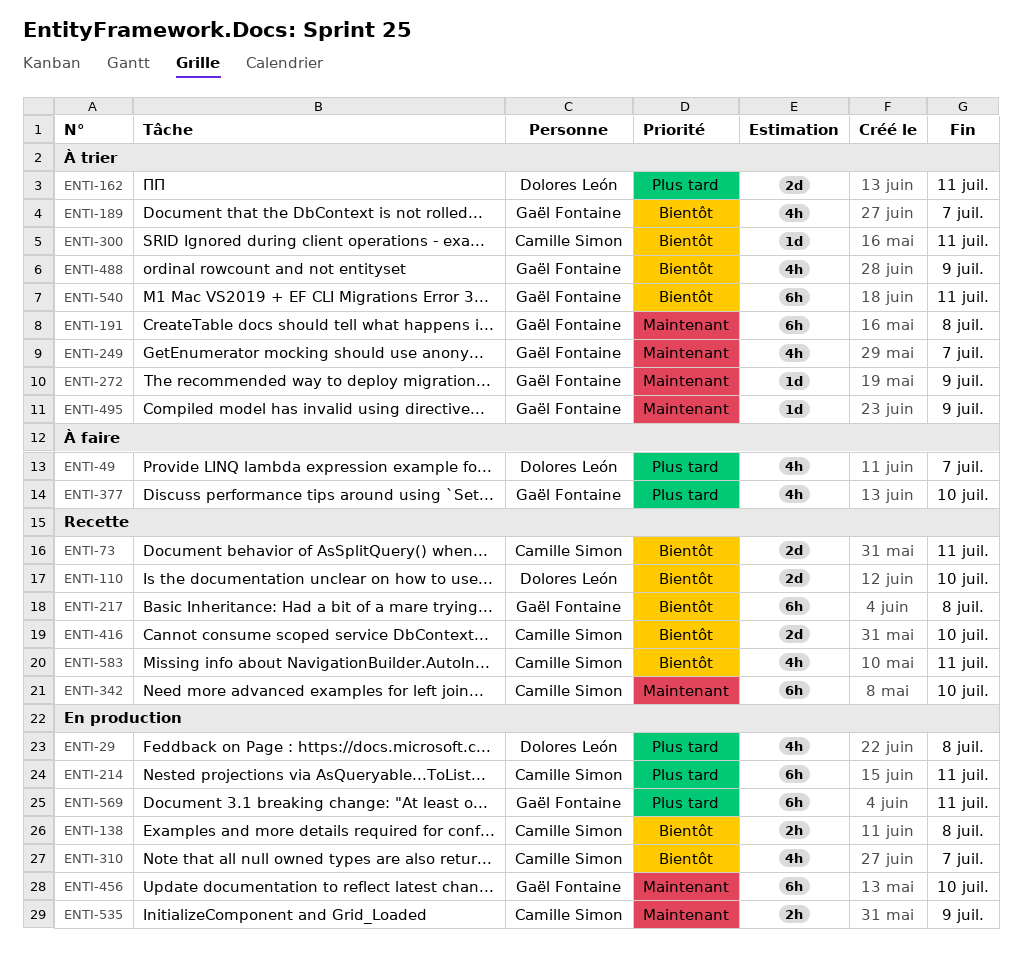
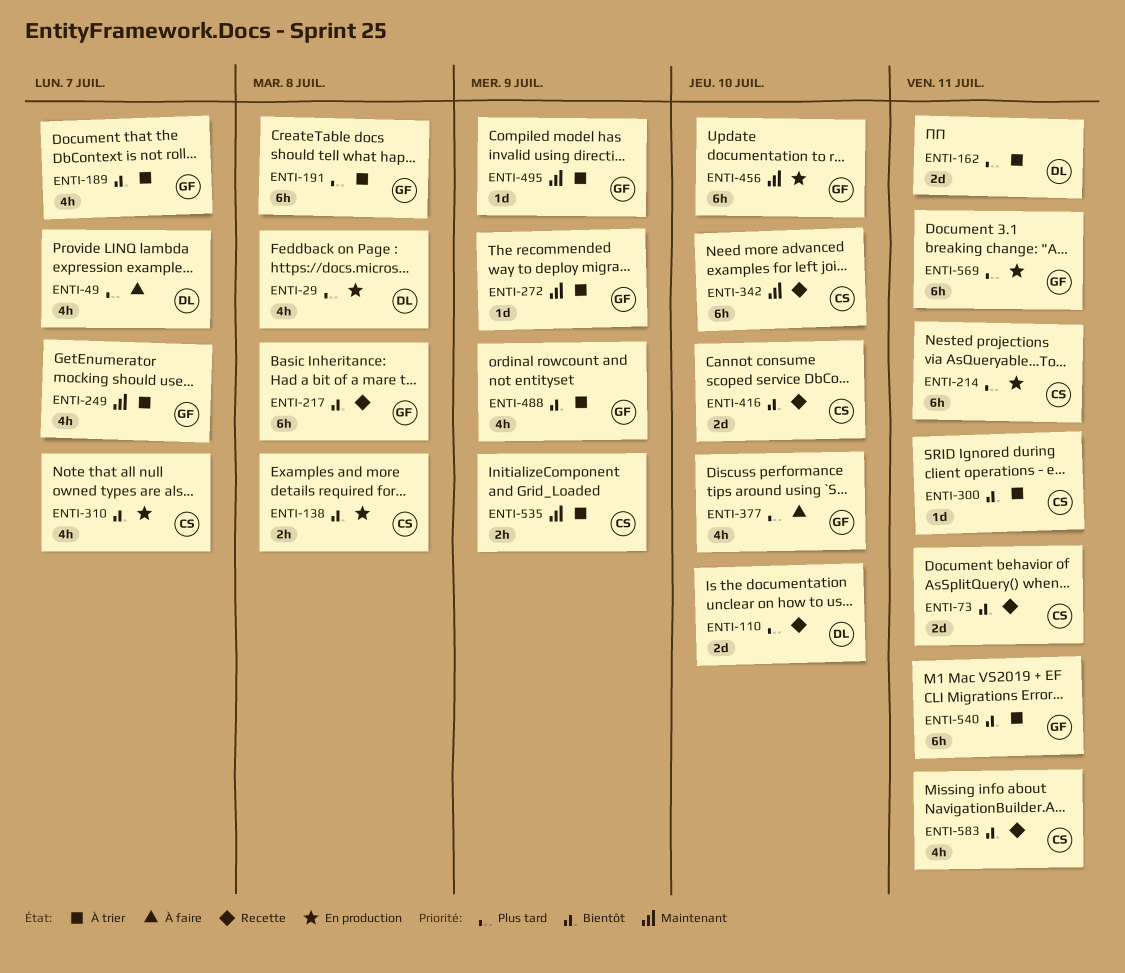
ENTI-110, priority: Bientôt -> Plus tard
ENTI-191, priority: Maintenant -> Plus tard
ENTI-535, status: En production -> À trier

